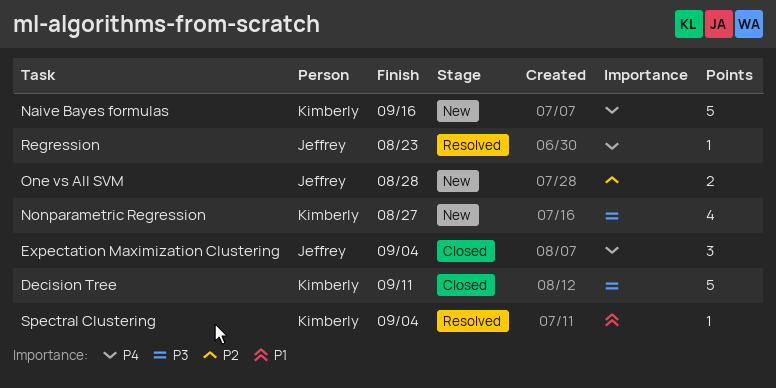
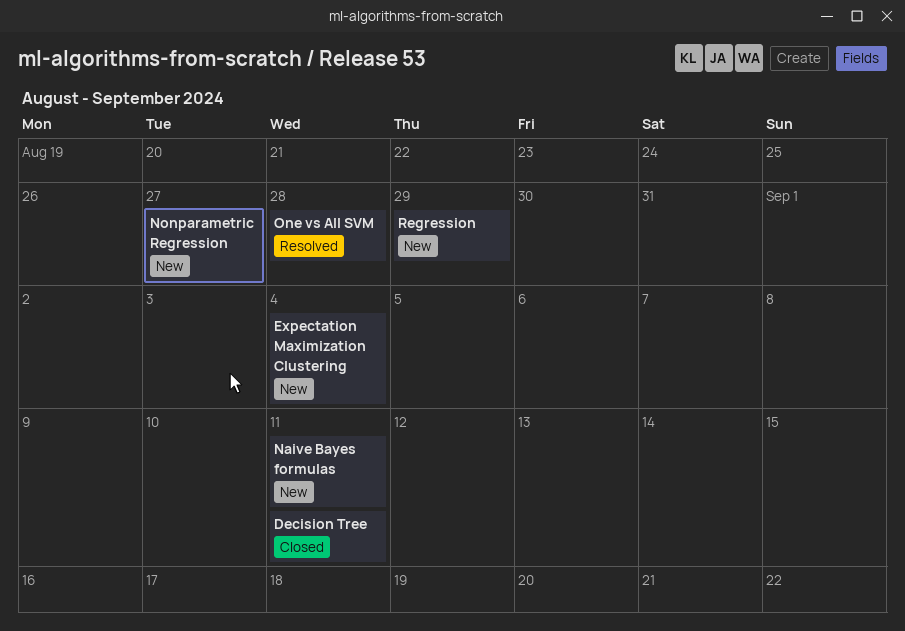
Expectation Maximization Clustering, status: Closed -> New
Naive Bayes formulas, due: Sep 16 -> Sep 11
One vs All SVM, status: New -> Resolved
Regression, status: Resolved -> New
Regression, due: Aug 23 -> Aug 29
Spectral Clustering: present -> none

